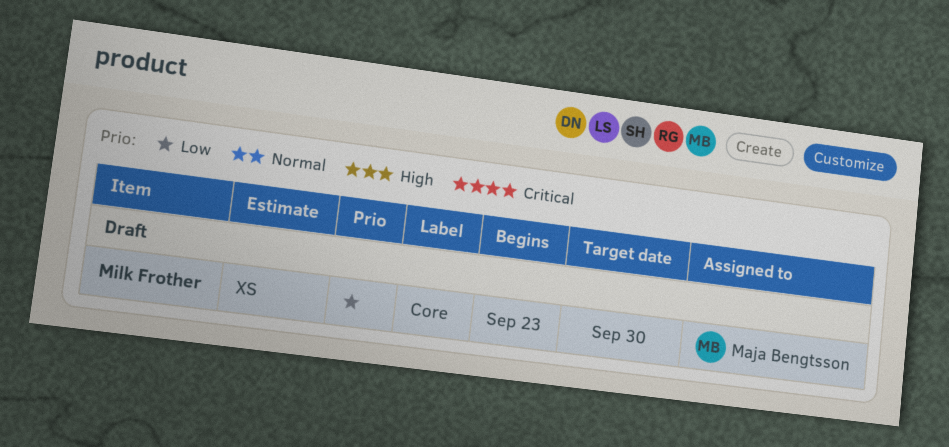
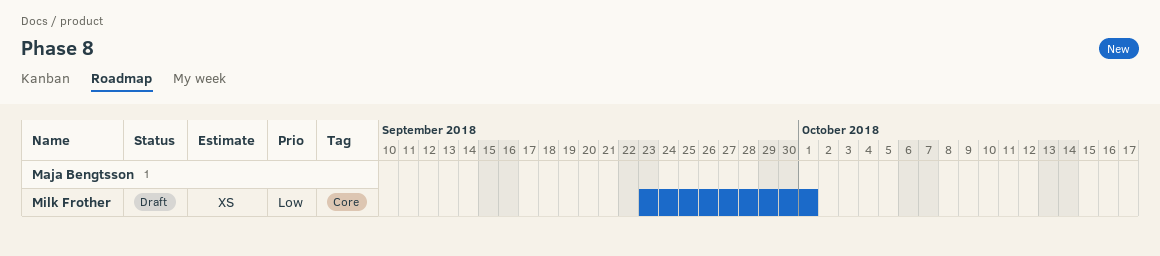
Milk Frother, due: Sep 30 -> Oct 1

